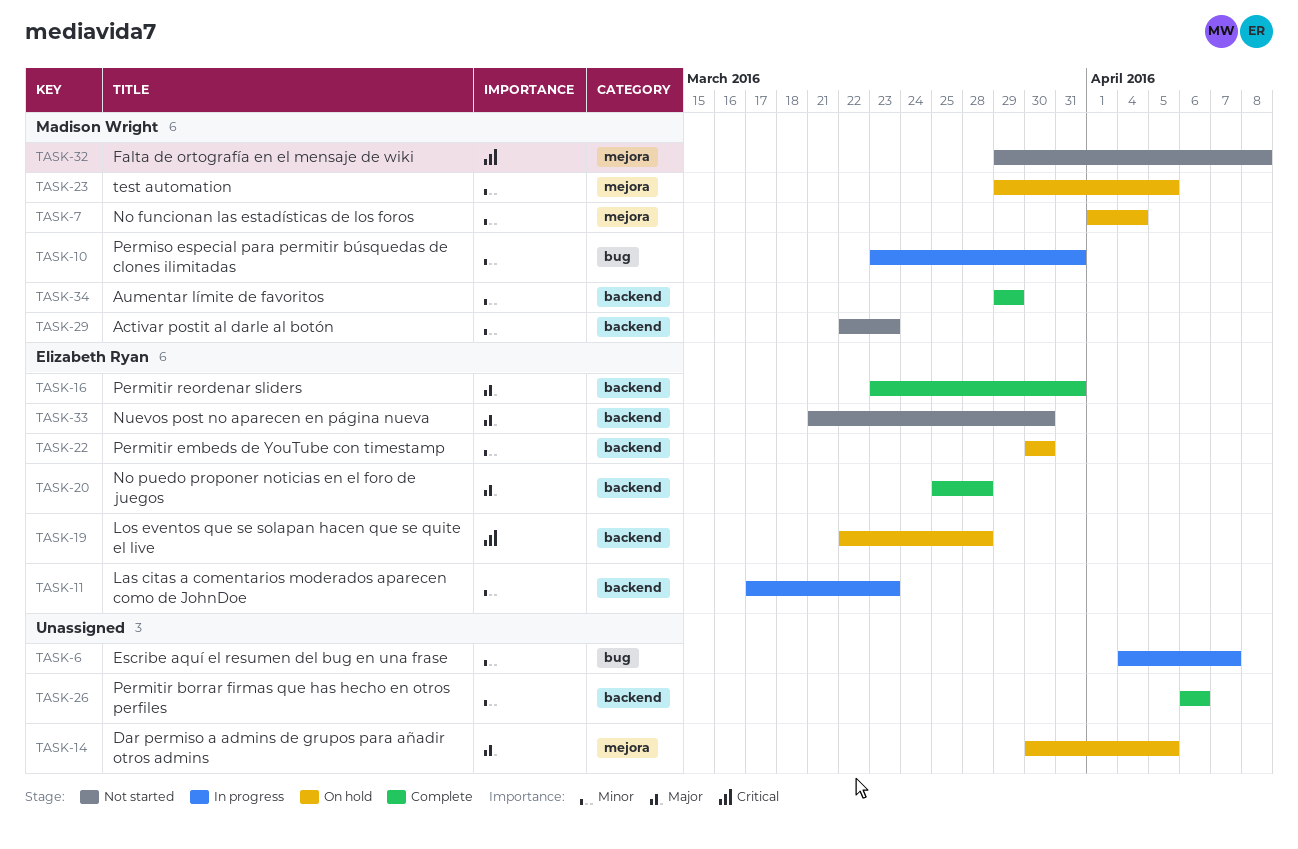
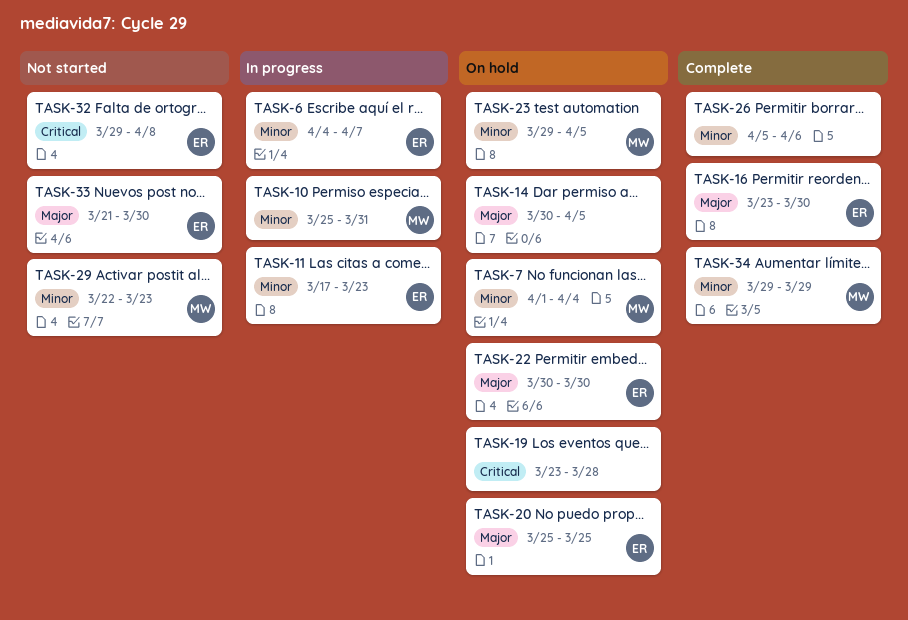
TASK-6, owner: none -> Elizabeth Ryan
TASK-10, start: Mar 23 -> Mar 25
TASK-16, due: Mar 31 -> Mar 30
TASK-19, owner: Elizabeth Ryan -> none
TASK-19, start: Mar 22 -> Mar 23
TASK-20, status: Complete -> On hold
TASK-20, due: Mar 28 -> Mar 25
TASK-22, priority: Minor -> Major
TASK-26, start: Apr 6 -> Apr 5
TASK-32, owner: Madison Wright -> Elizabeth Ryan

